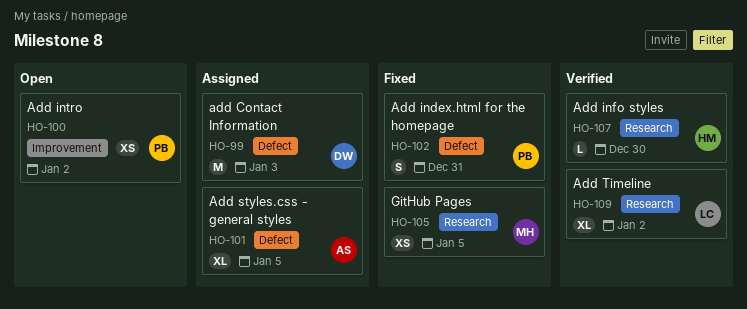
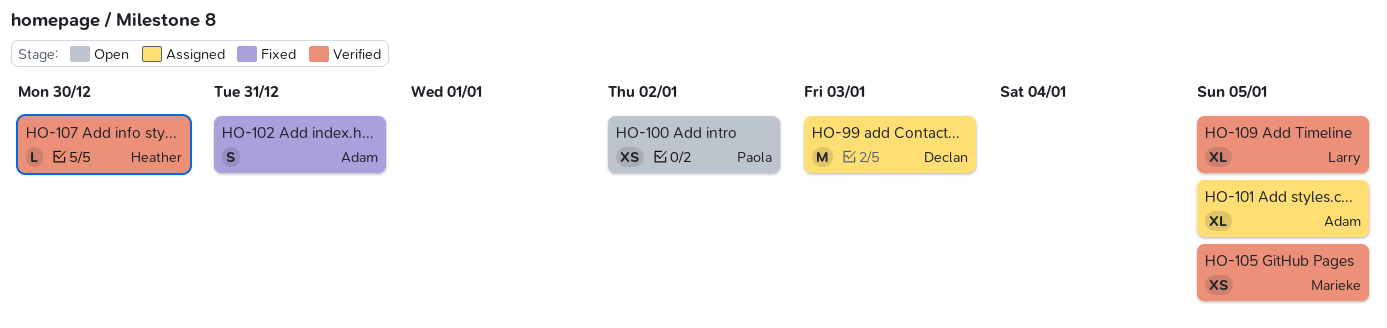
HO-102, owner: Paola -> Adam
HO-105, status: Fixed -> Verified
HO-109, due: Jan 2 -> Jan 5

